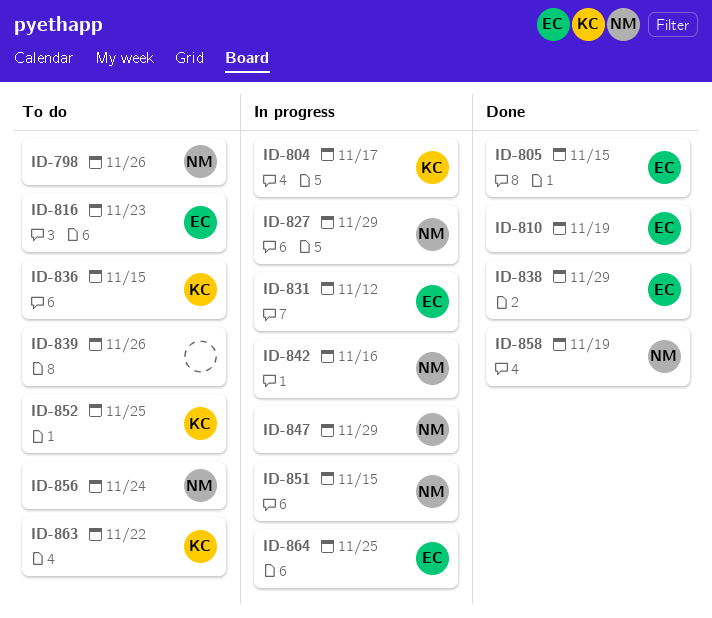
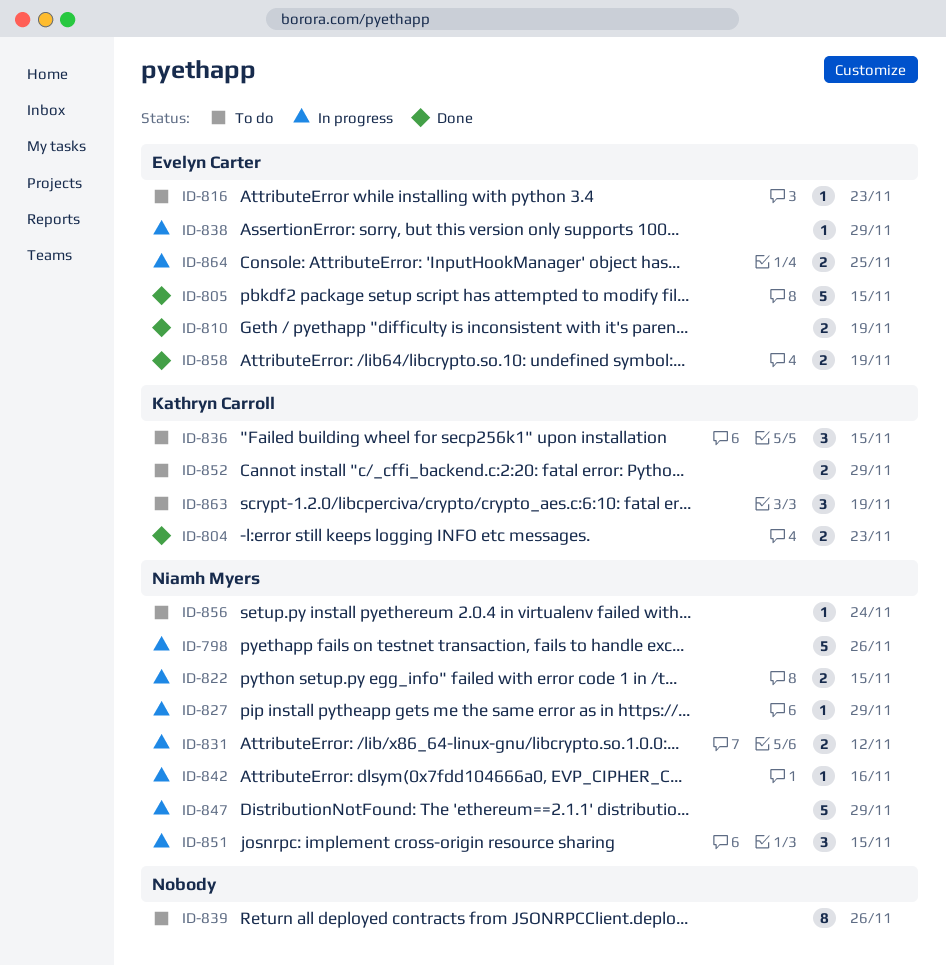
ID-798, status: To do -> In progress
ID-804, status: In progress -> Done
ID-804, due: Nov 17 -> Nov 23
ID-822: none -> present
ID-831, owner: Evelyn Carter -> Niamh Myers
ID-838, status: Done -> In progress
ID-852, due: Nov 25 -> Nov 29
ID-858, owner: Niamh Myers -> Evelyn Carter
ID-863, due: Nov 22 -> Nov 19

